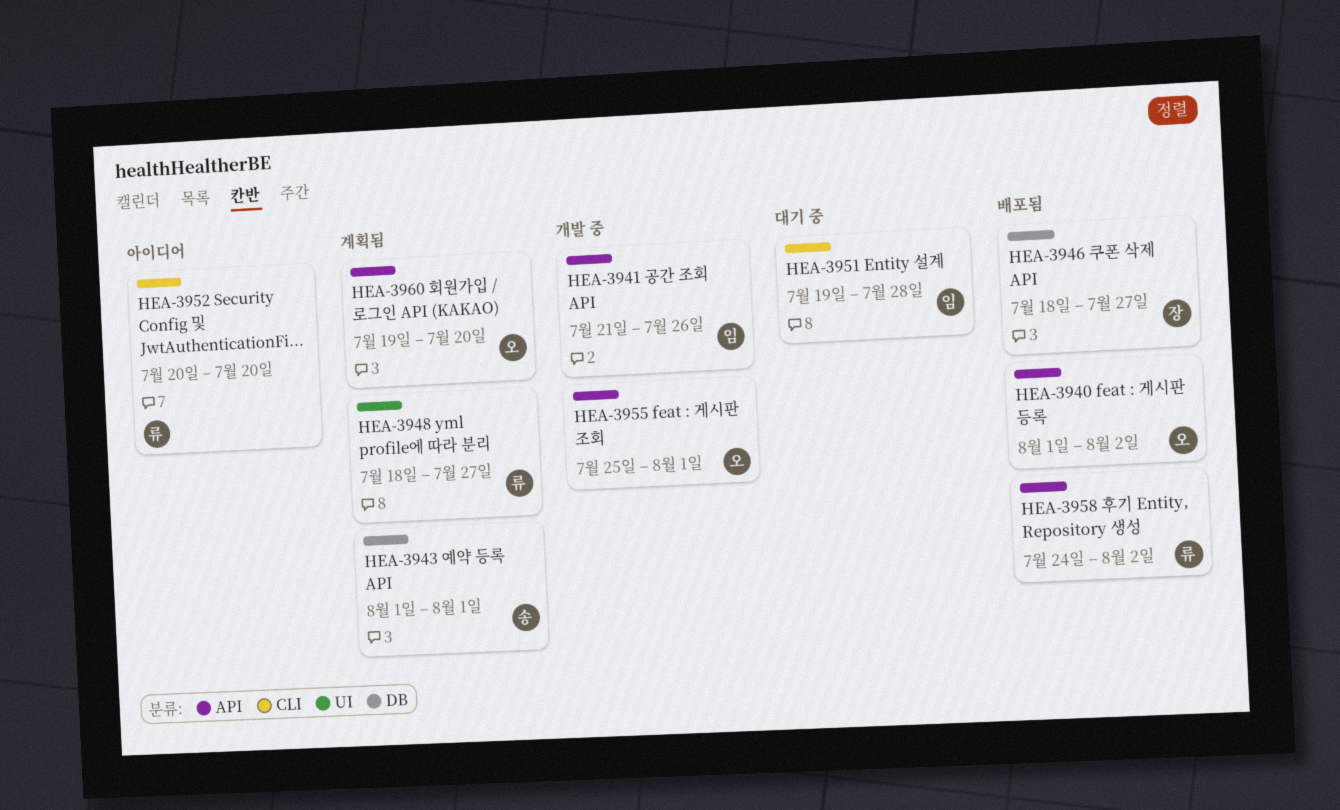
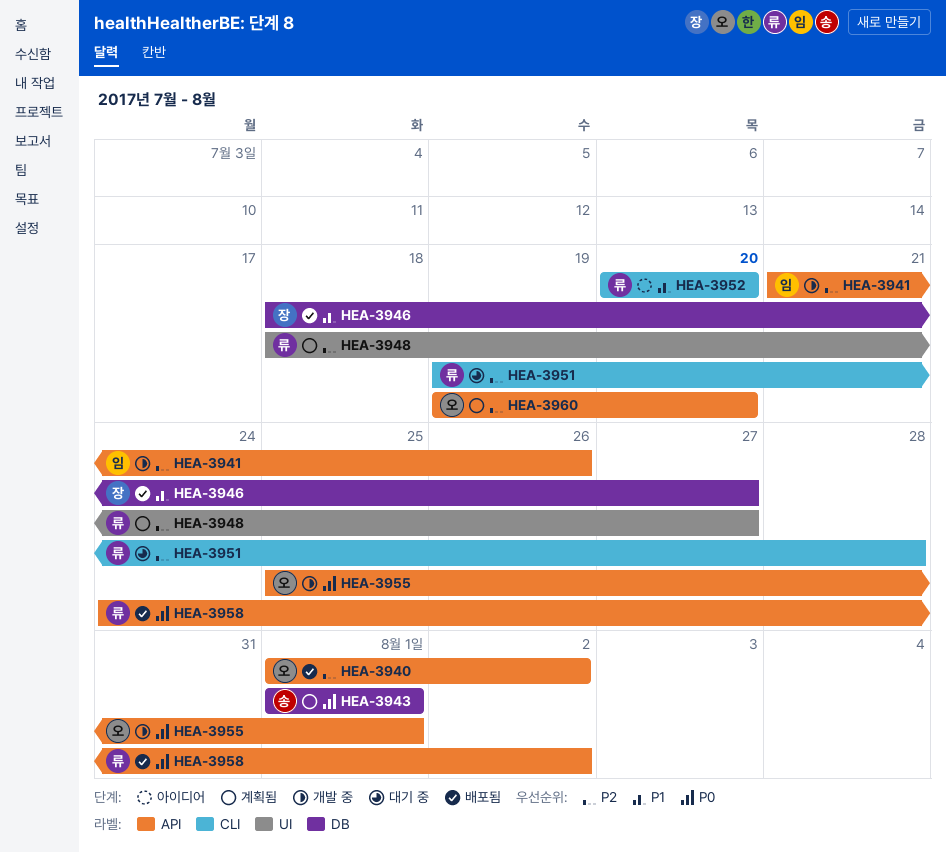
HEA-3951, owner: 임 -> 류

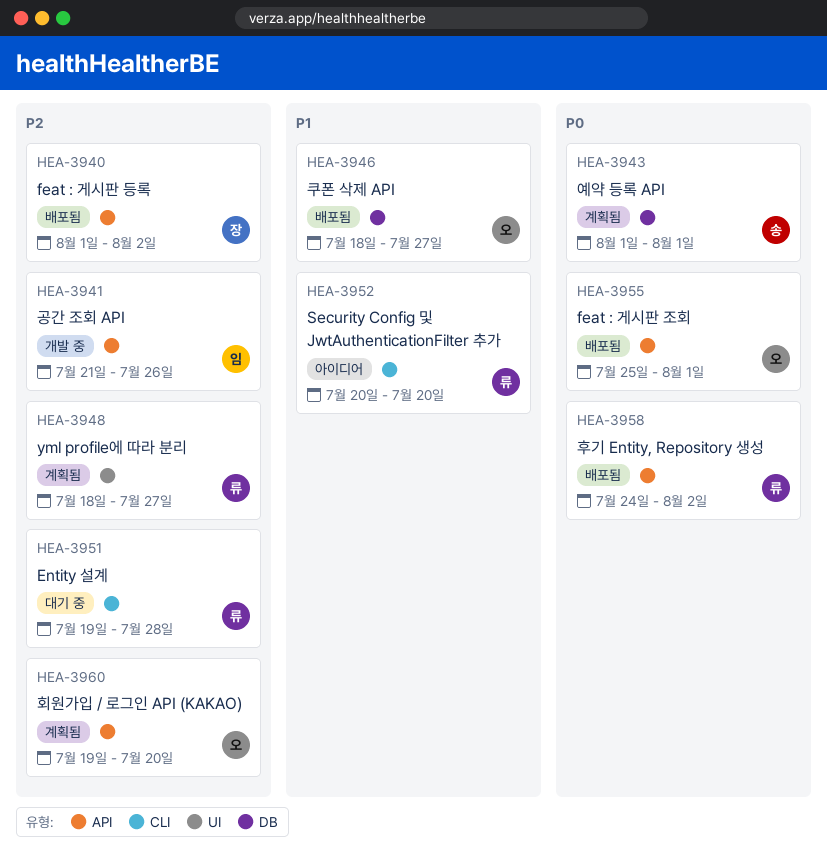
HEA-3940, owner: 오 -> 장
HEA-3946, owner: 장 -> 오
HEA-3955, status: 개발 중 -> 배포됨

